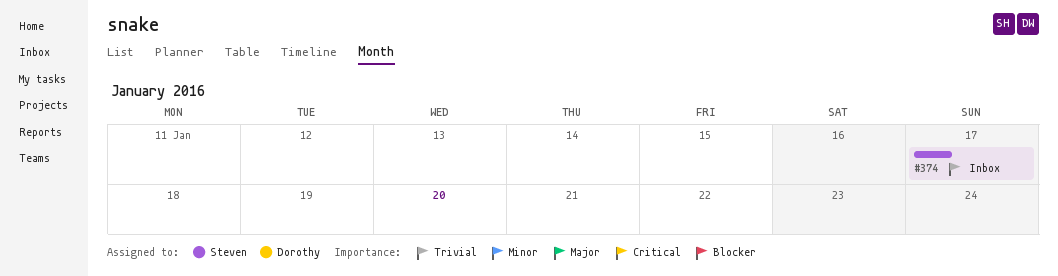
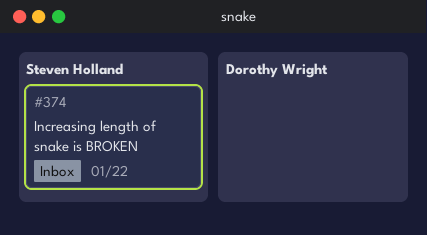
#374, due: Jan 17 -> Jan 22

